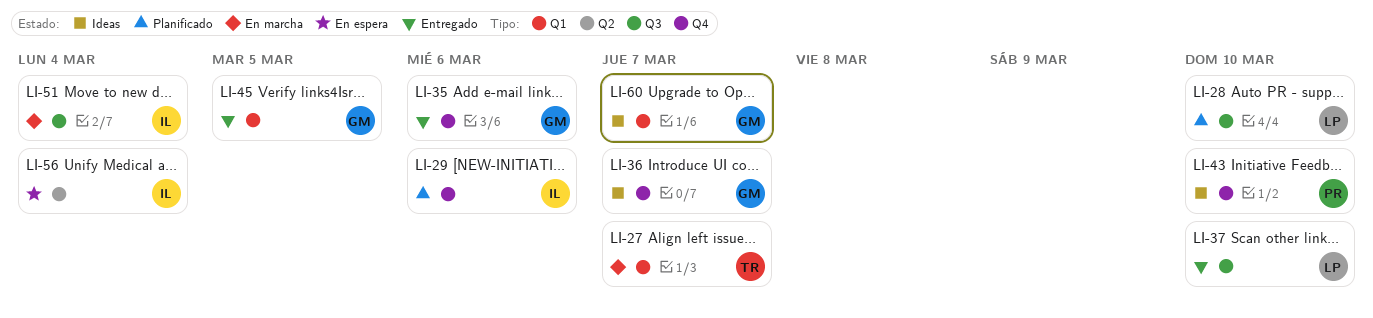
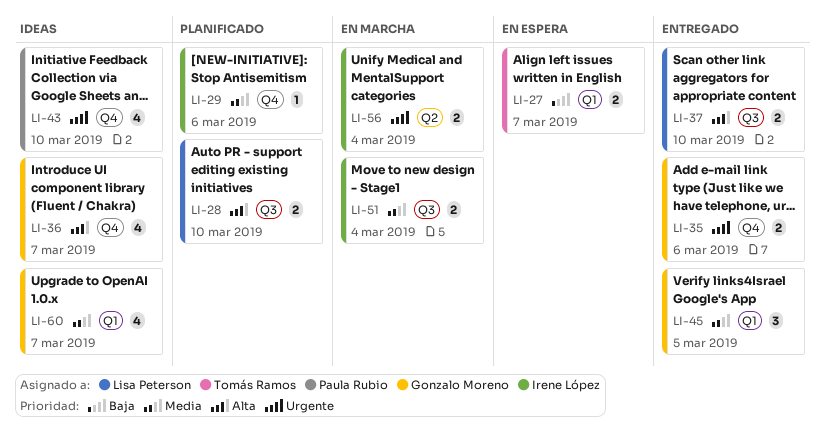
LI-27, status: En marcha -> En espera
LI-56, status: En espera -> En marcha

